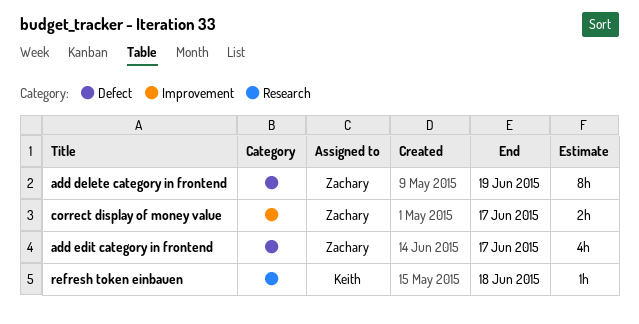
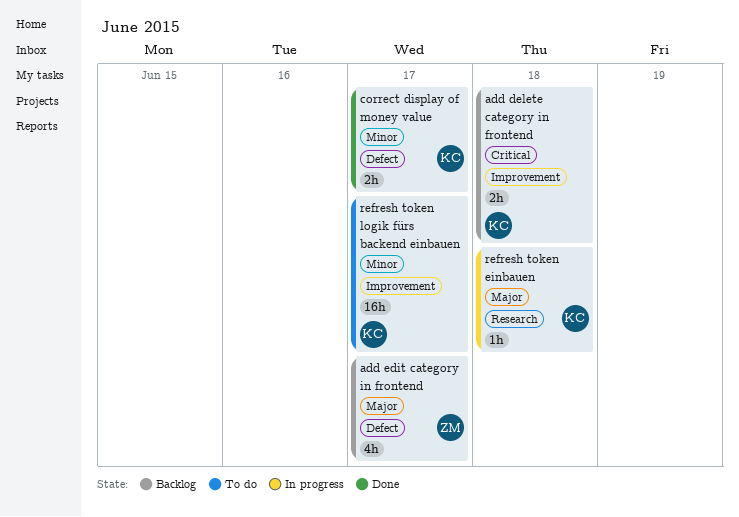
add delete category in frontend, owner: Zachary -> Keith
add delete category in frontend, label: Defect -> Improvement
add delete category in frontend, estimate: 8h -> 2h
add delete category in frontend, due: Jun 19 -> Jun 18
correct display of money value, owner: Zachary -> Keith
correct display of money value, label: Improvement -> Defect
refresh token logik fürs backend einbauen: none -> present

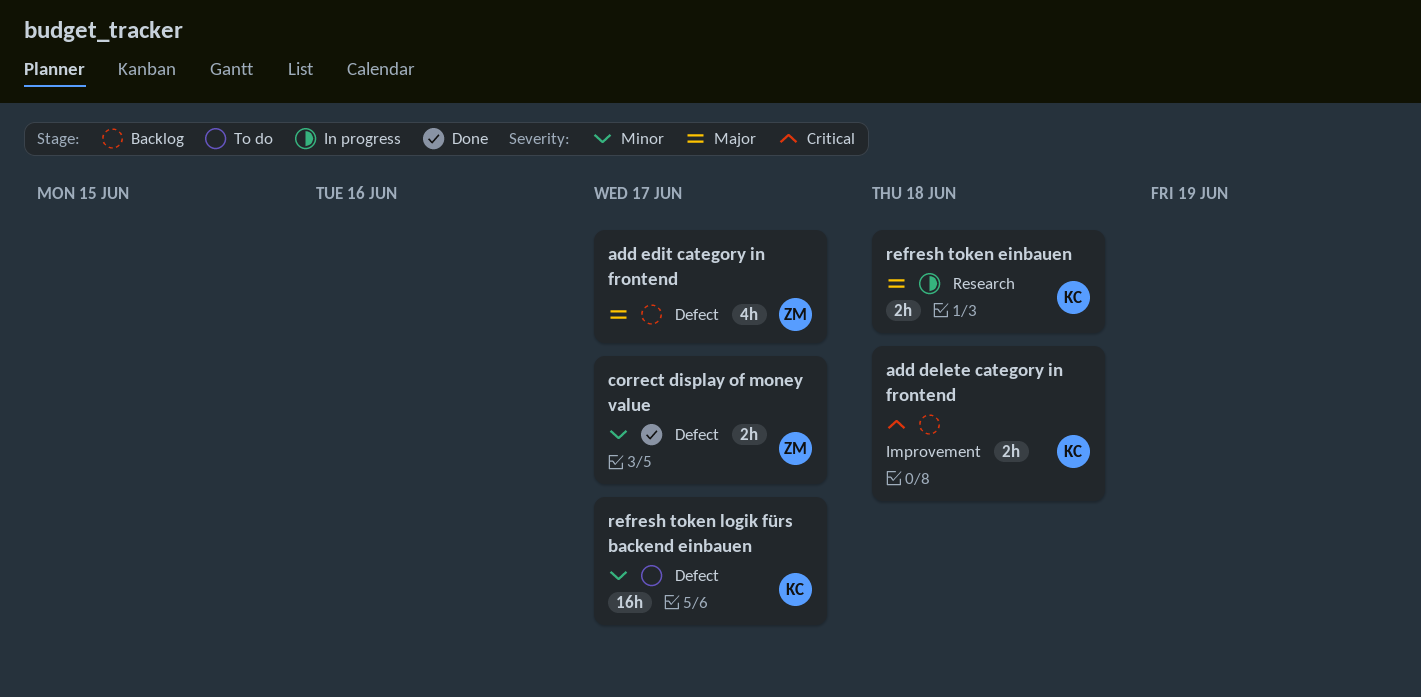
correct display of money value, owner: KC -> ZM
refresh token einbauen, estimate: 1h -> 2h
refresh token logik fürs backend einbauen, label: Improvement -> Defect

